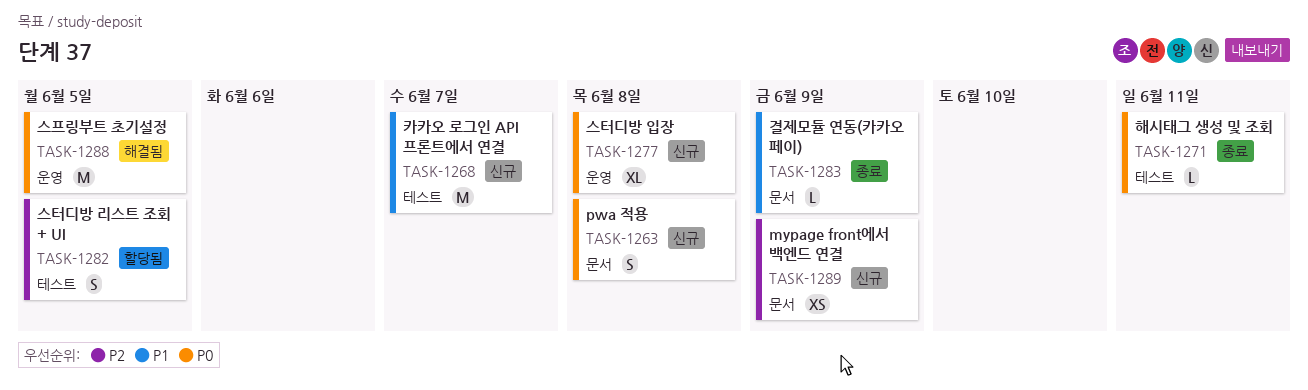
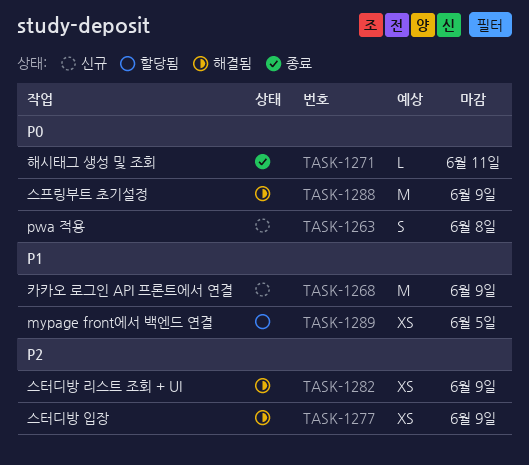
TASK-1268, due: Jun 7 -> Jun 9
TASK-1277, status: 신규 -> 해결됨
TASK-1277, priority: P0 -> P2
TASK-1277, estimate: XL -> XS
TASK-1277, due: Jun 8 -> Jun 9
TASK-1282, status: 할당됨 -> 해결됨
TASK-1282, estimate: S -> XS
TASK-1282, due: Jun 5 -> Jun 9
TASK-1283: present -> none
TASK-1288, due: Jun 5 -> Jun 9
TASK-1289, status: 신규 -> 할당됨
TASK-1289, priority: P2 -> P1
TASK-1289, due: Jun 9 -> Jun 5

